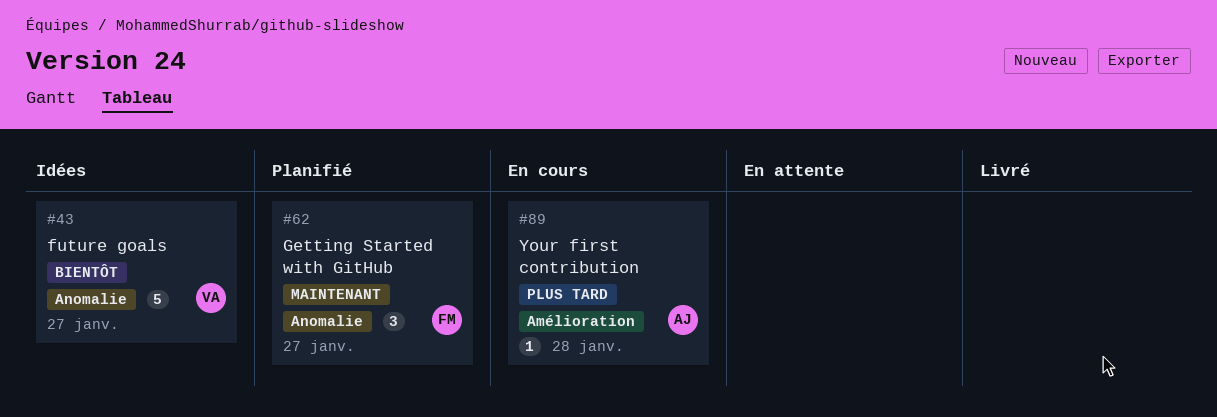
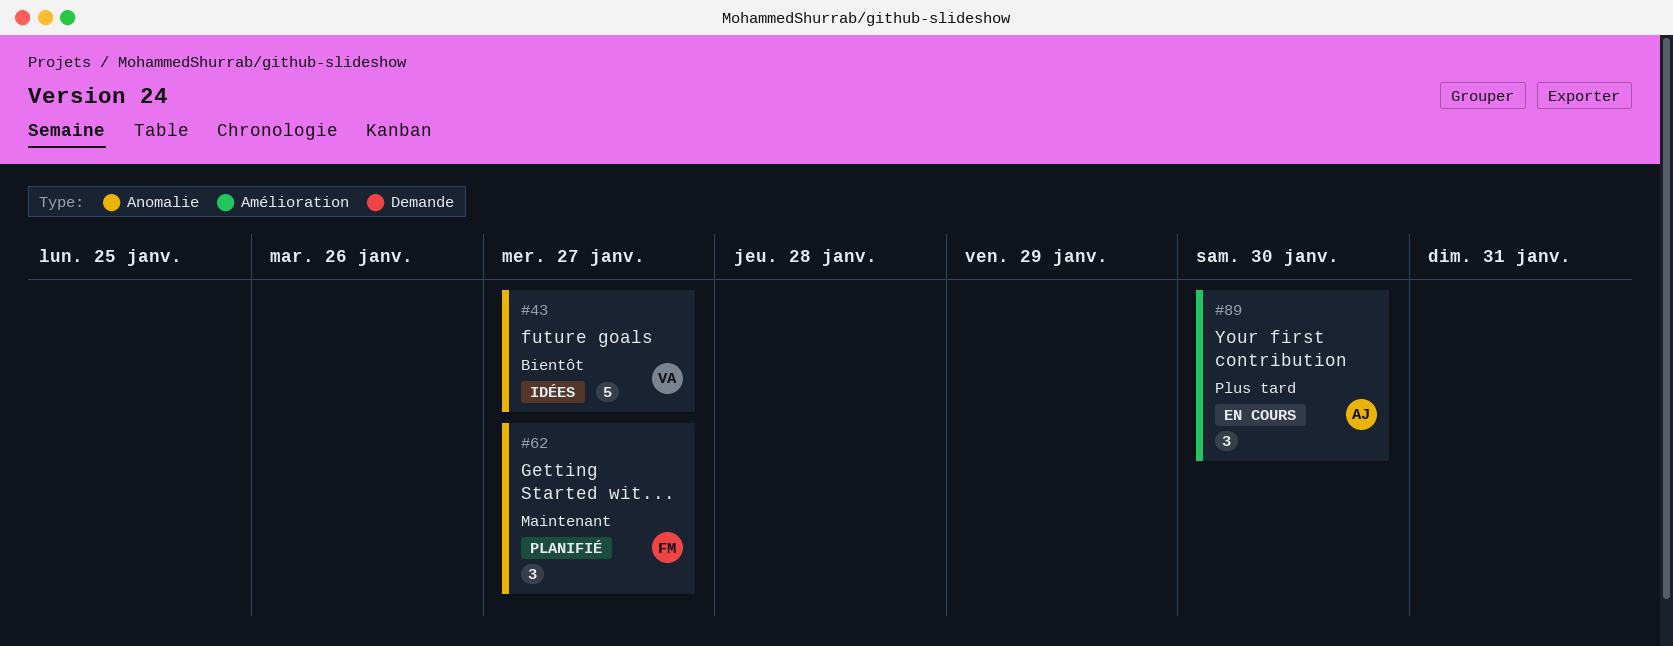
#89, estimate: 1 -> 3
#89, due: Jan 28 -> Jan 30

